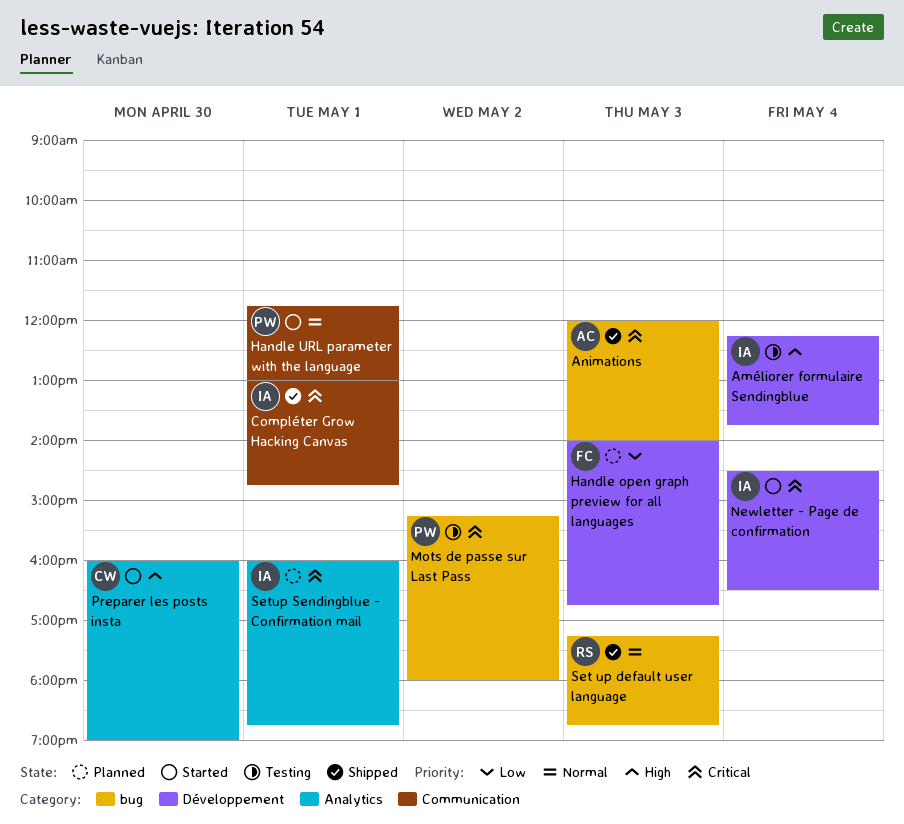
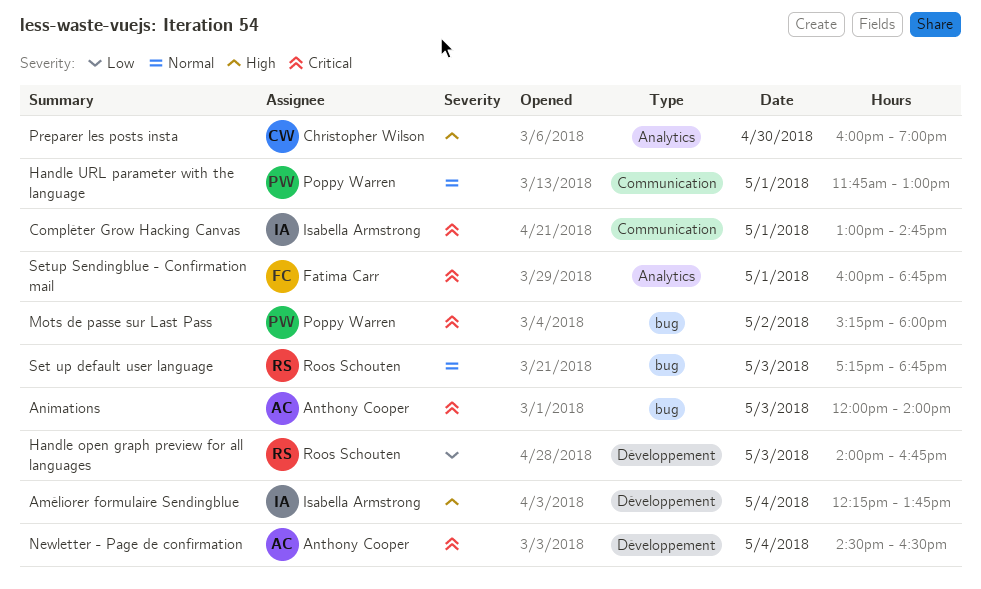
Handle open graph preview for all languages, owner: Fatima Carr -> Roos Schouten
Newletter - Page de confirmation, owner: Isabella Armstrong -> Anthony Cooper
Setup Sendingblue - Confirmation mail, owner: Isabella Armstrong -> Fatima Carr

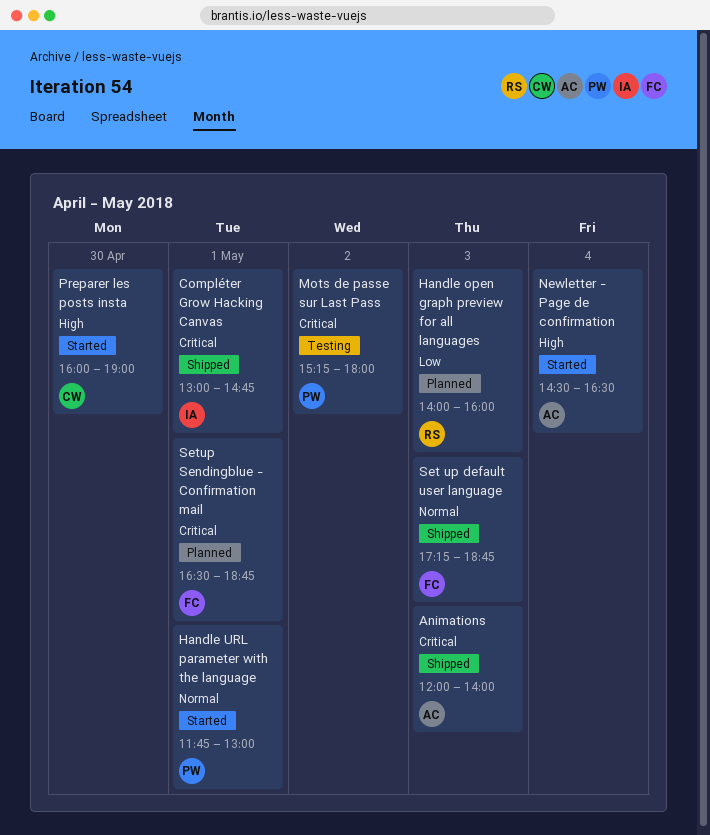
Améliorer formulaire Sendingblue: present -> none
Handle open graph preview for all languages, ends: 16:45 -> 16:00
Newletter - Page de confirmation, priority: Critical -> High
Set up default user language, owner: Roos Schouten -> Fatima Carr
Setup Sendingblue - Confirmation mail, begins: 16:00 -> 16:30

